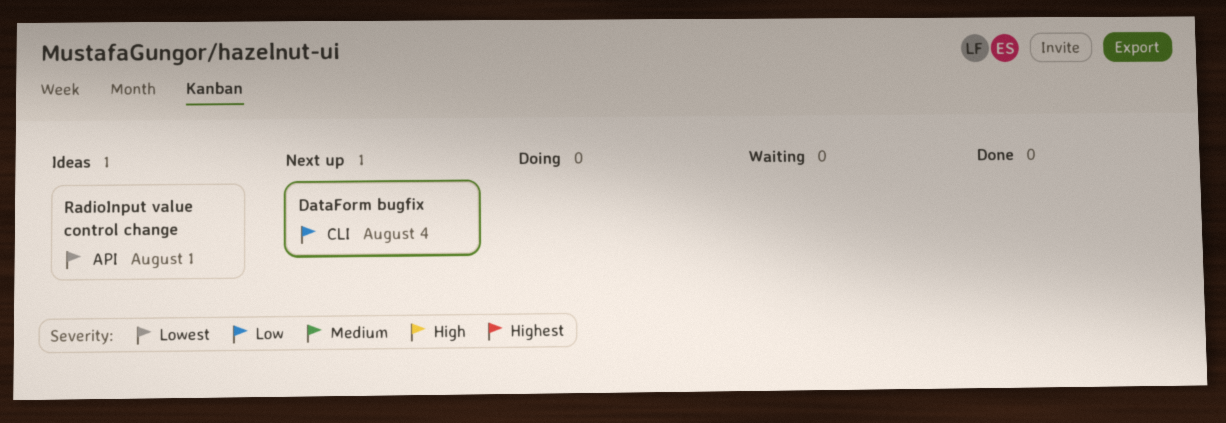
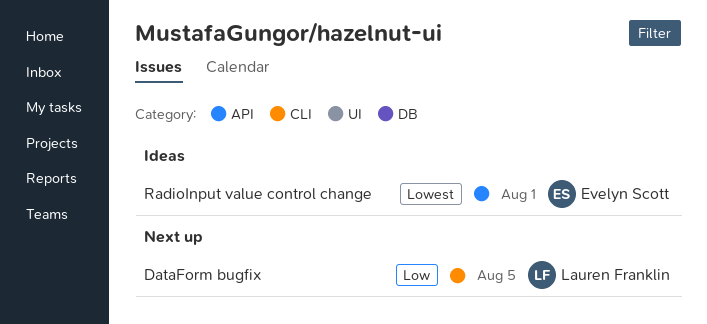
DataForm bugfix, due: Aug 4 -> Aug 5

